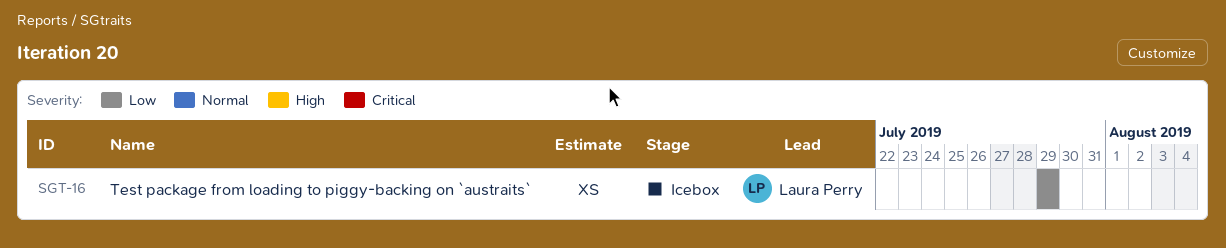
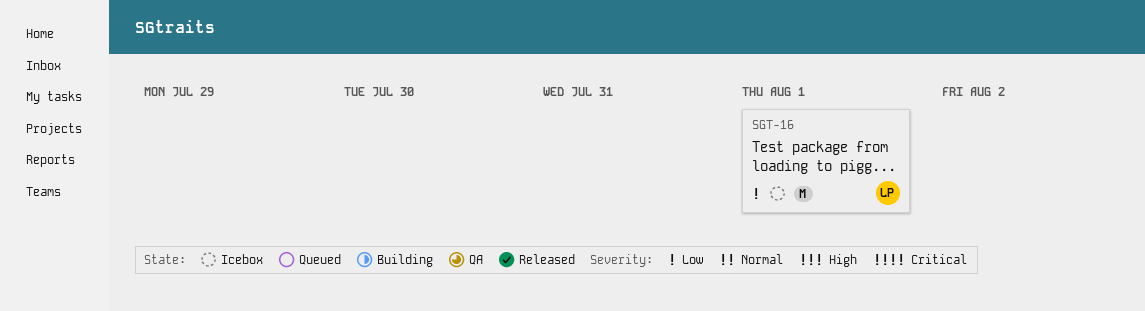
SGT-16, estimate: XS -> M
SGT-16, due: Jul 29 -> Aug 1

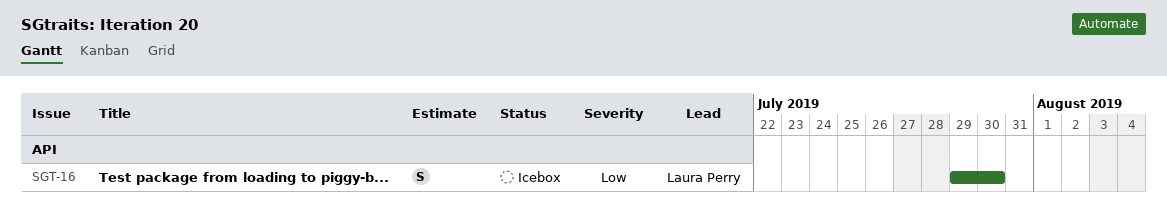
SGT-16, estimate: M -> S
SGT-16, due: Aug 1 -> Jul 30

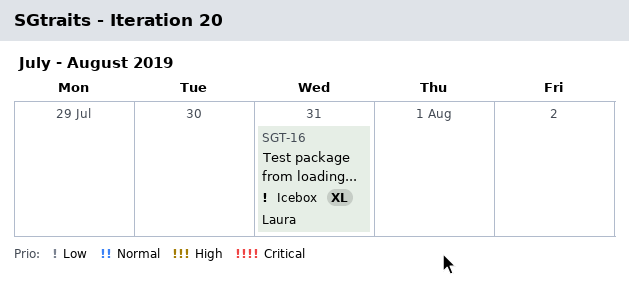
SGT-16, estimate: S -> XL
SGT-16, due: Jul 30 -> Jul 31

